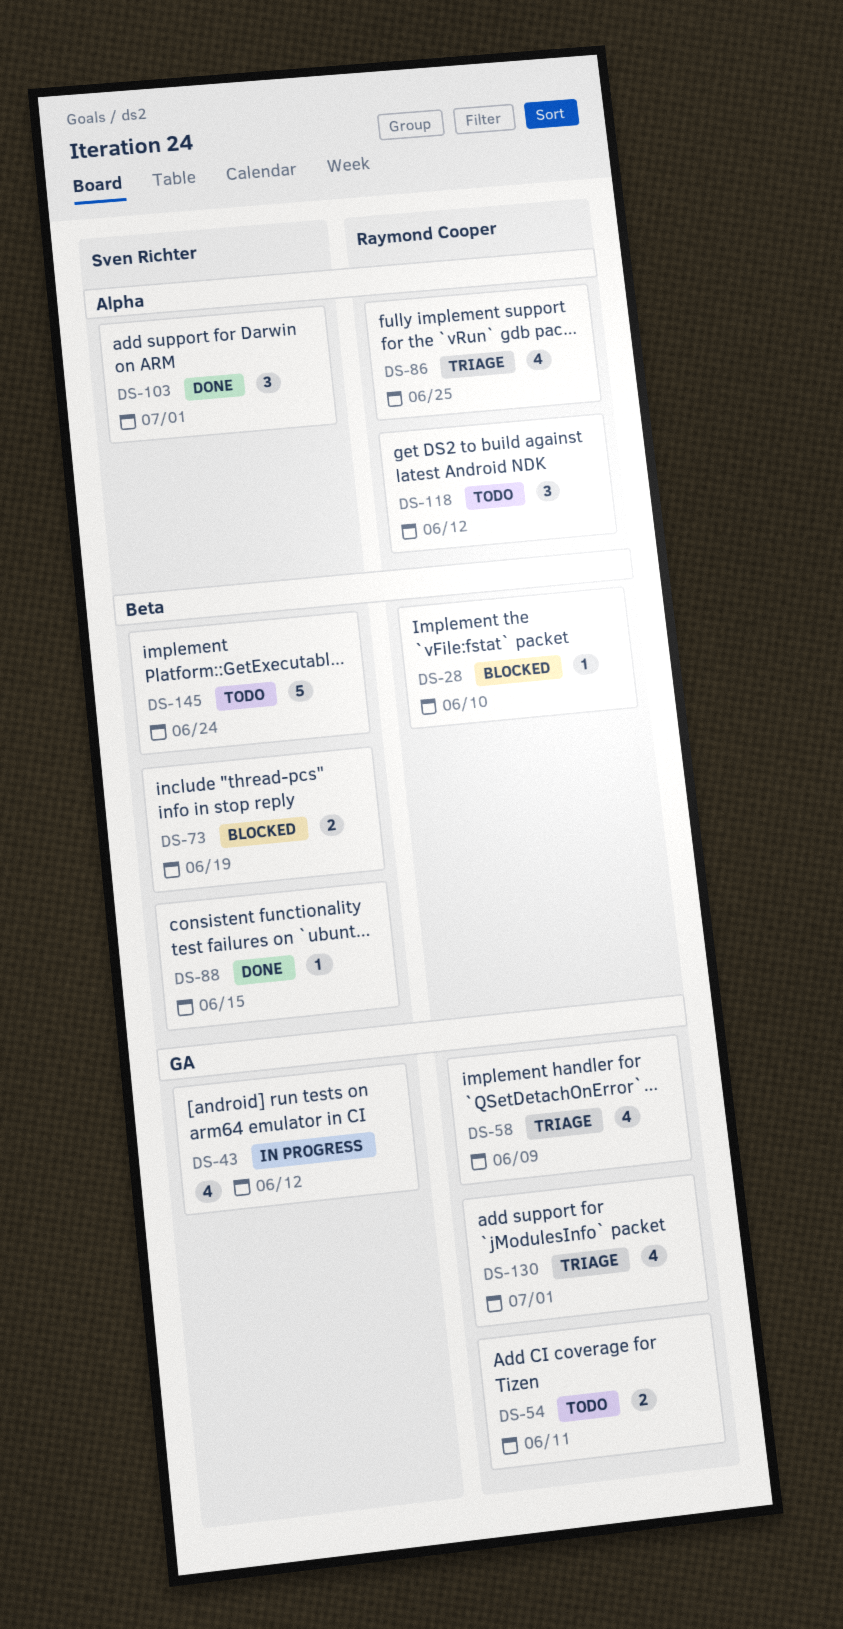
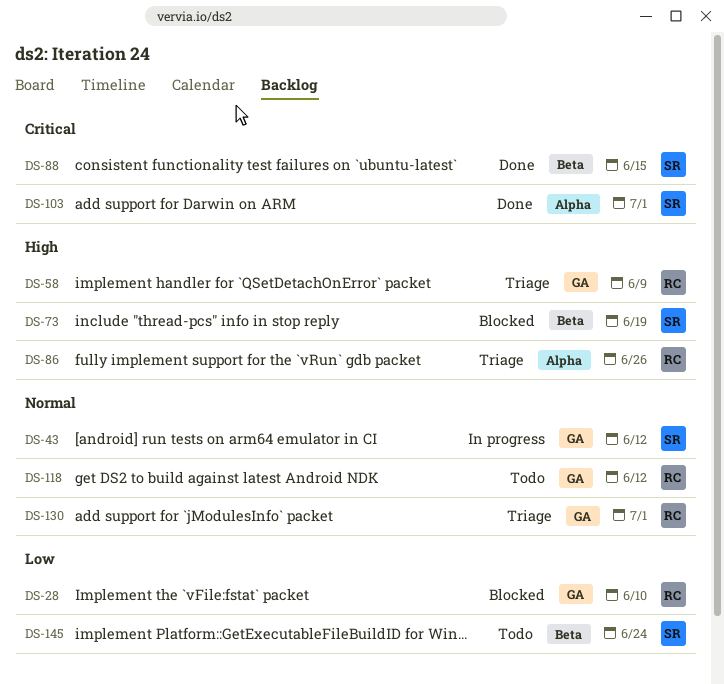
DS-28, label: Beta -> GA
DS-54: present -> none
DS-86, due: Jun 25 -> Jun 26
DS-118, label: Alpha -> GA

